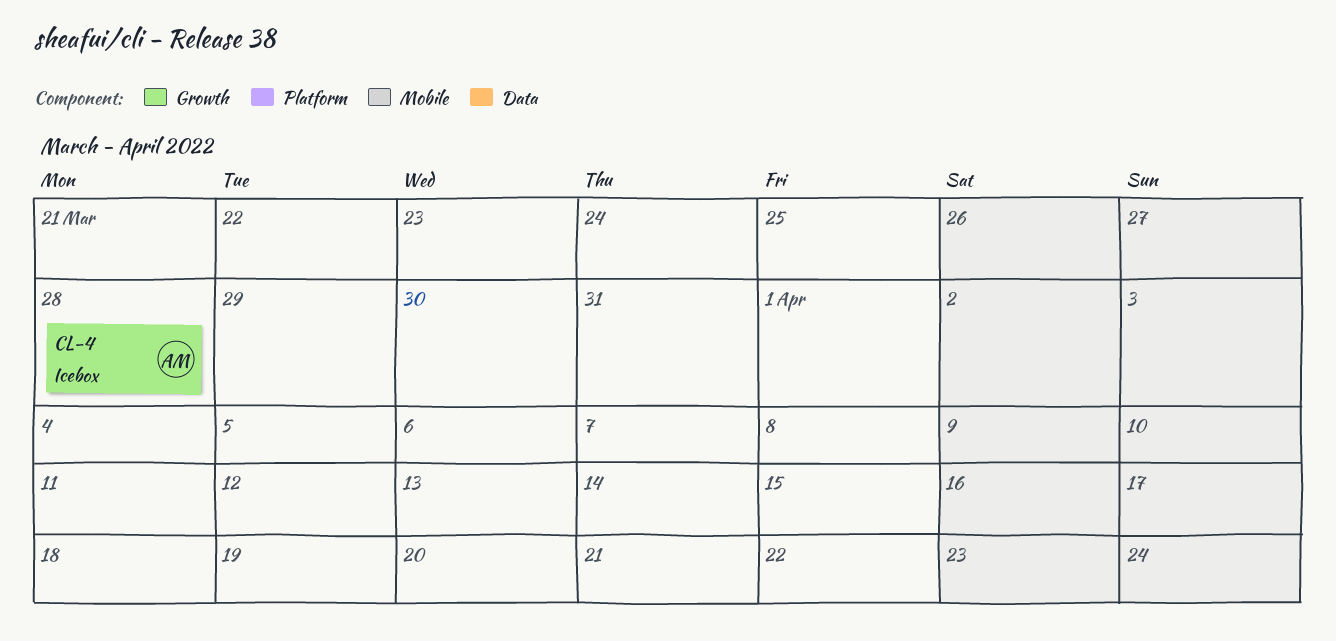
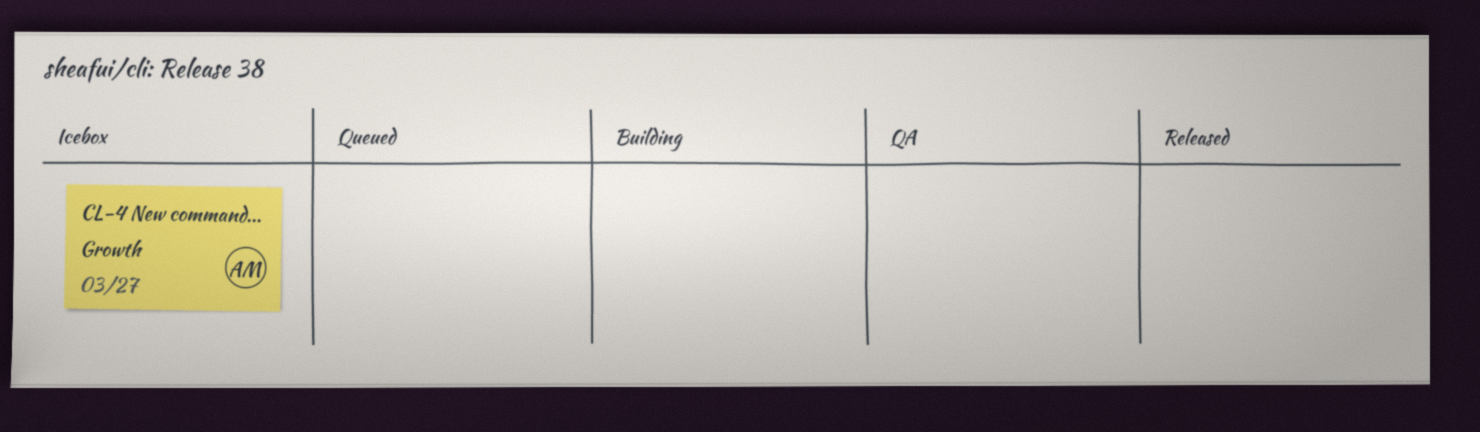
CL-4, due: Mar 28 -> Mar 27

